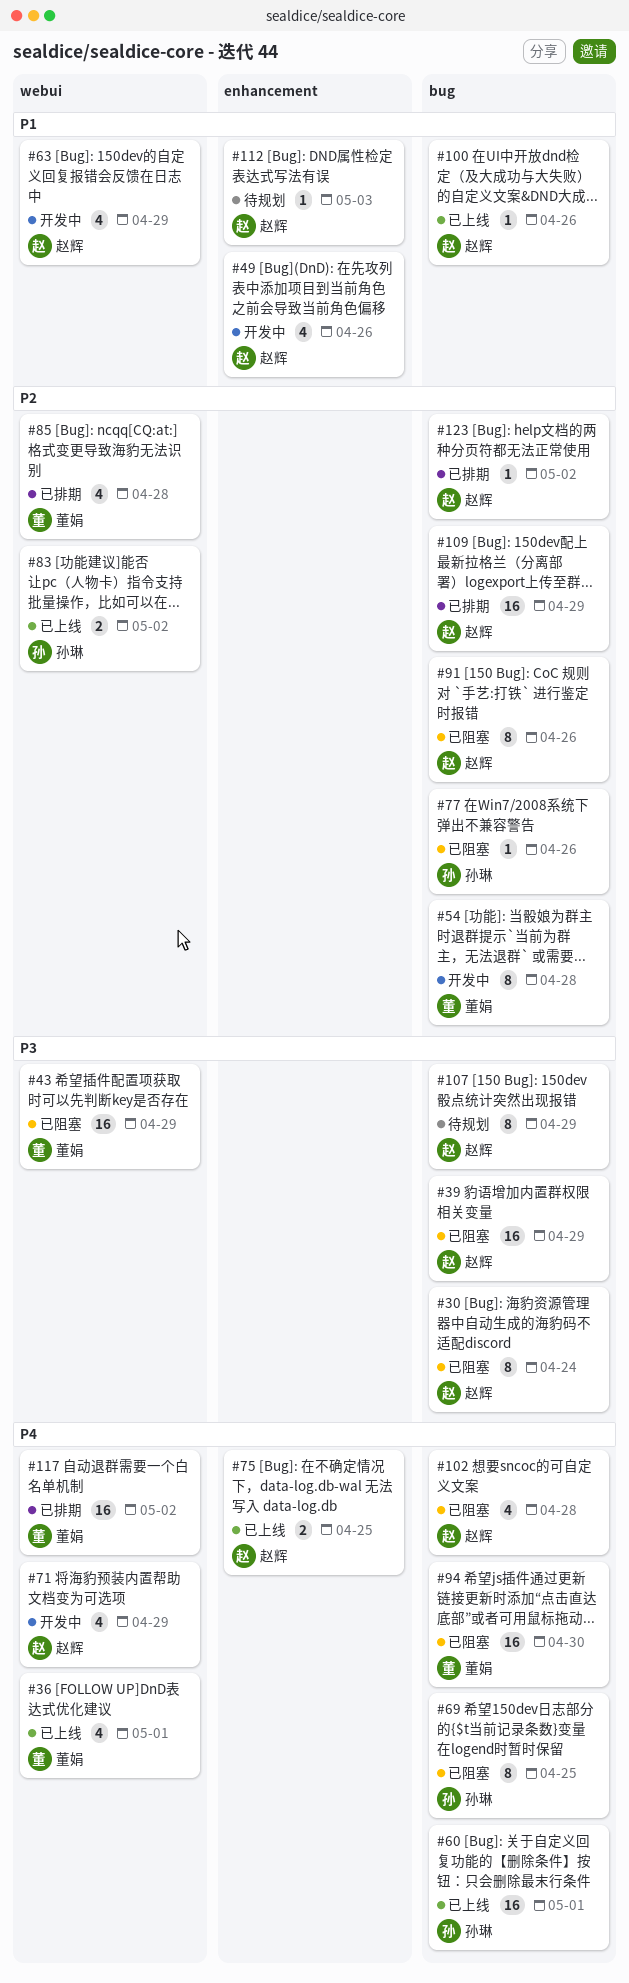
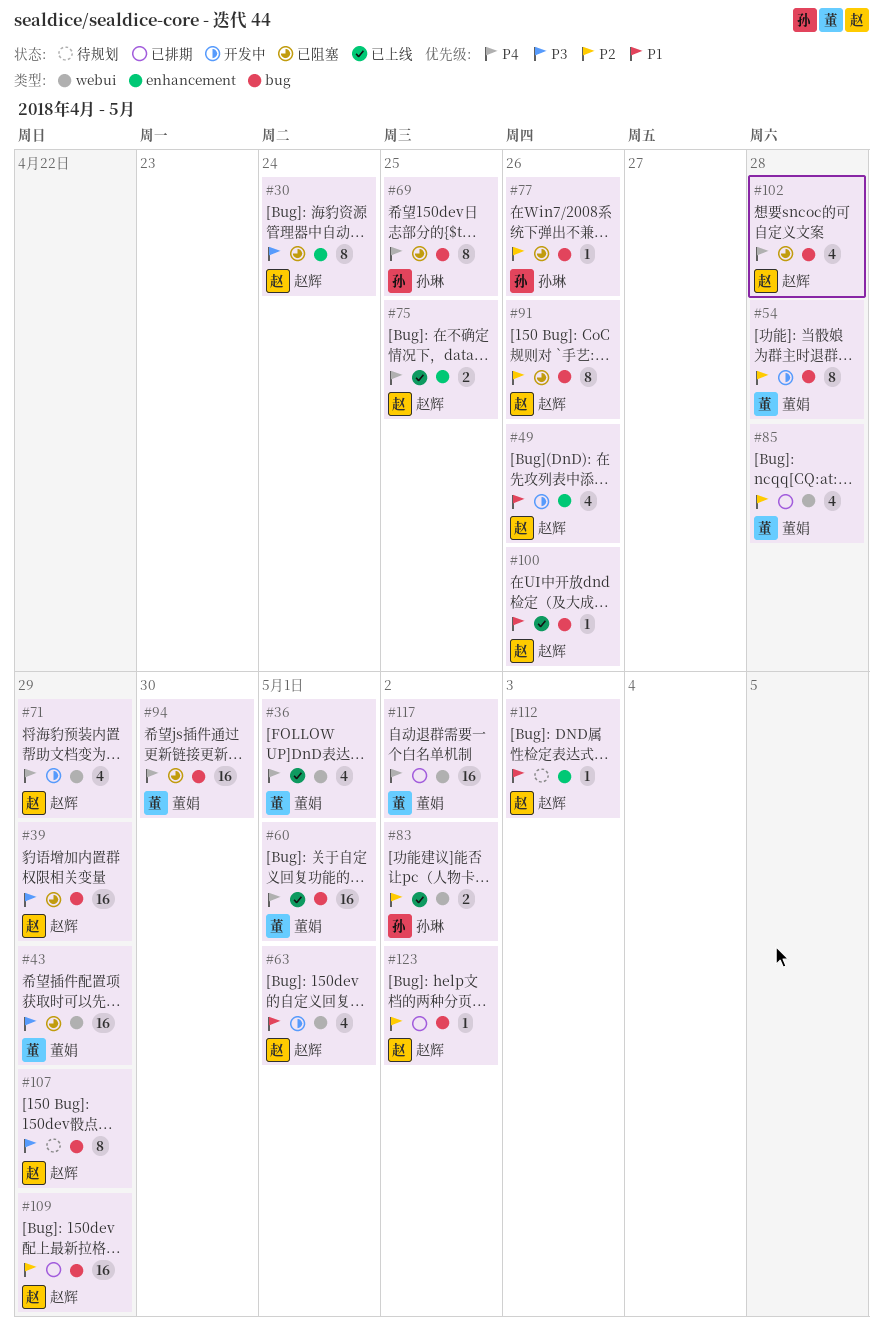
#30, label: bug -> enhancement
#60, owner: 孙琳 -> 董娟
#63, due: Apr 29 -> May 1

